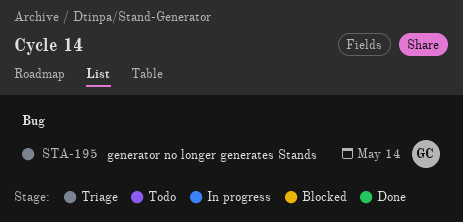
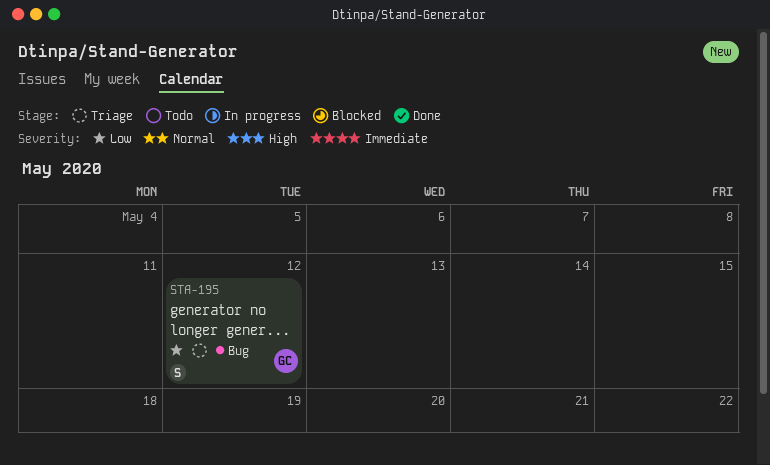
STA-195, due: May 14 -> May 12

